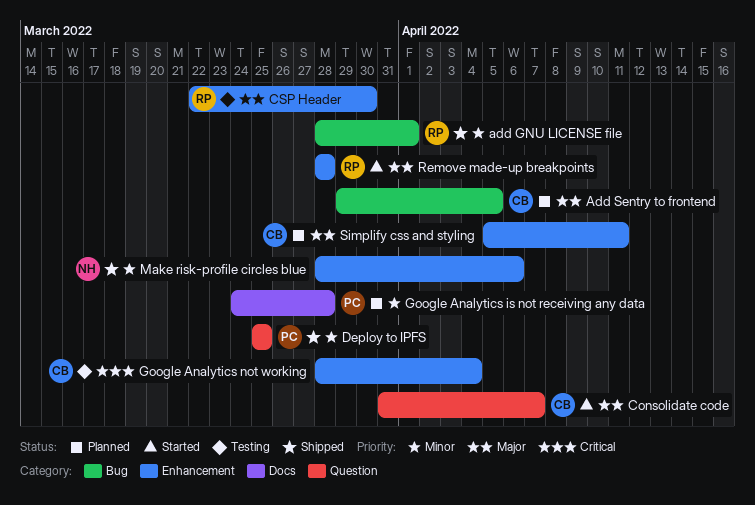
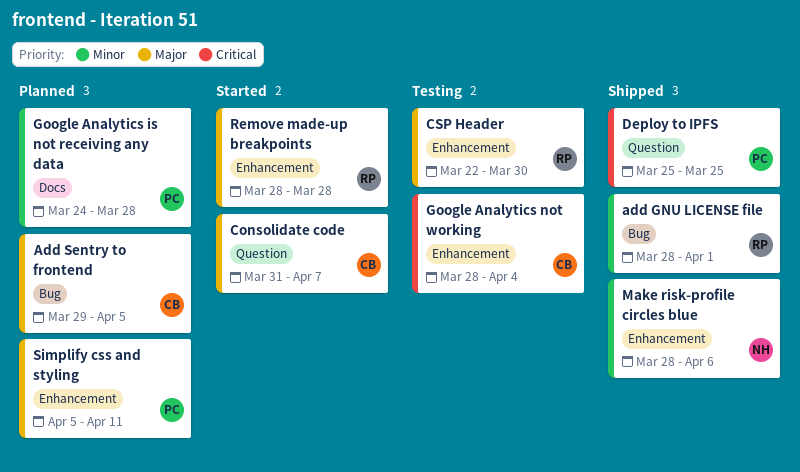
Deploy to IPFS, priority: Minor -> Critical
Simplify css and styling, owner: CB -> PC

